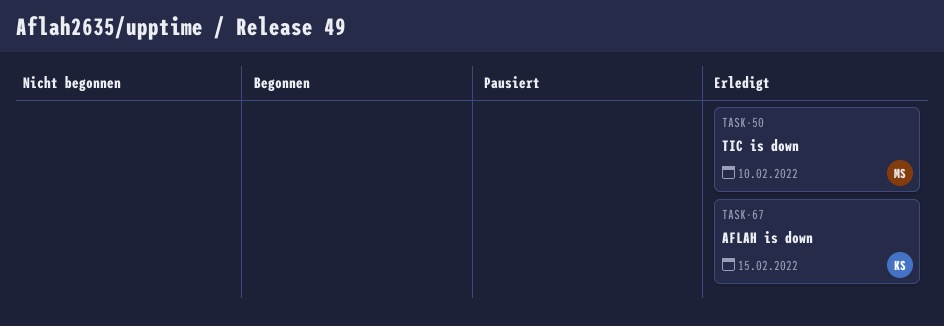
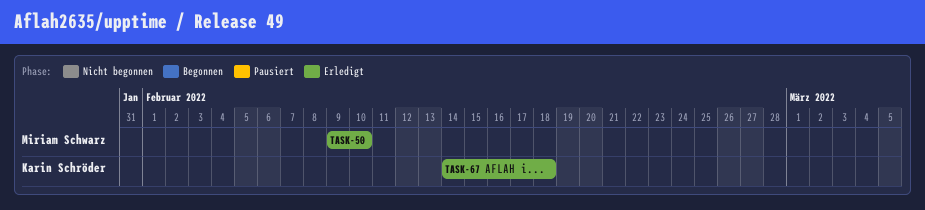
TASK-67, due: Feb 15 -> Feb 18

